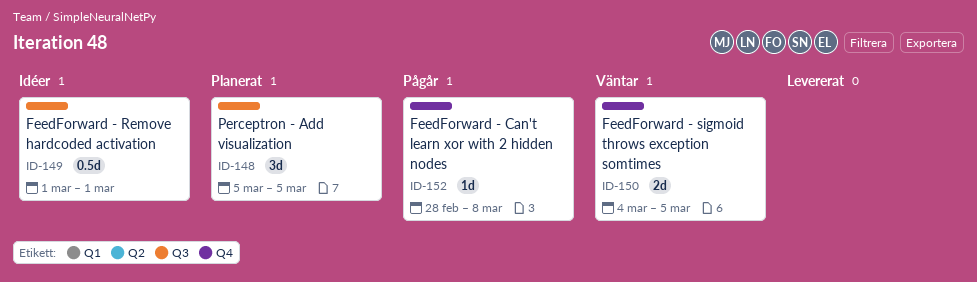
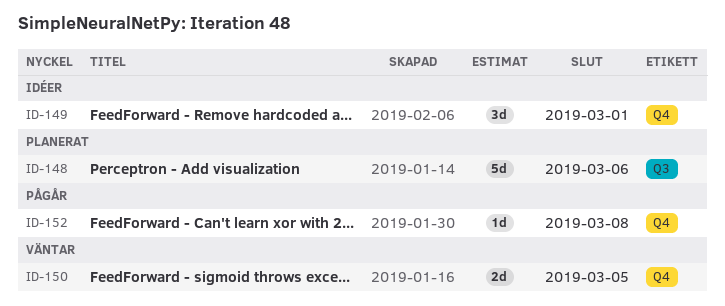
ID-148, estimate: 3d -> 5d
ID-148, due: Mar 5 -> Mar 6
ID-149, label: Q3 -> Q4
ID-149, estimate: 0.5d -> 3d

